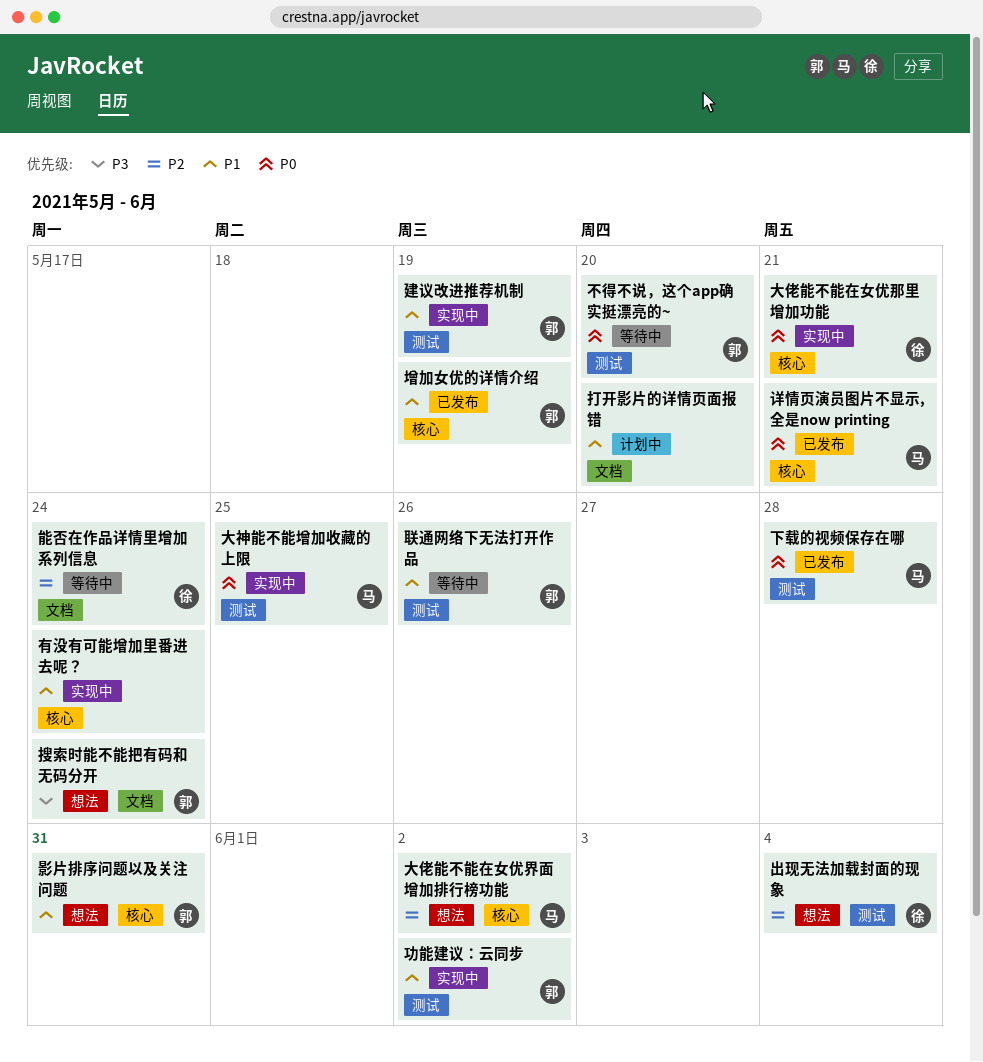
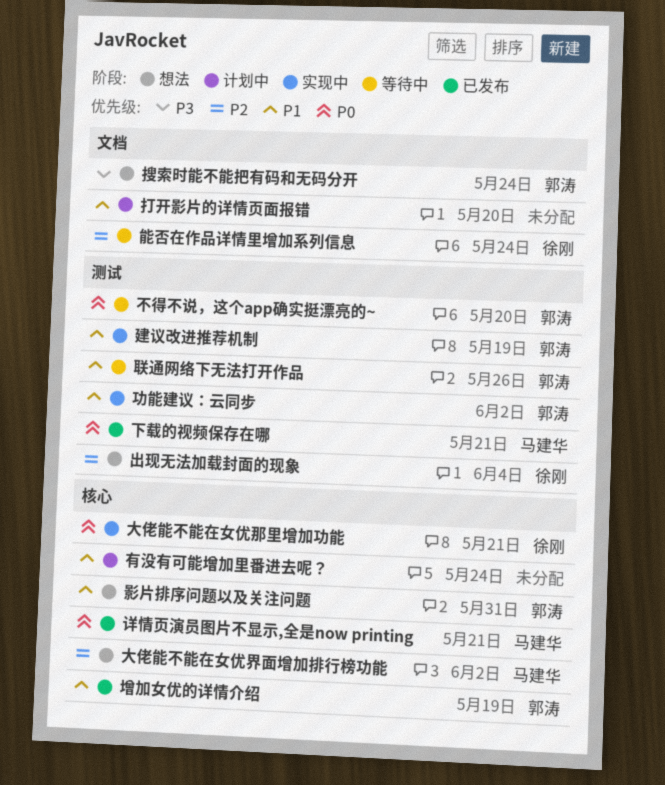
下载的视频保存在哪, due: May 28 -> May 21
大神能不能增加收藏的上限: present -> none
有没有可能增加里番进去呢？, status: 实现中 -> 计划中

